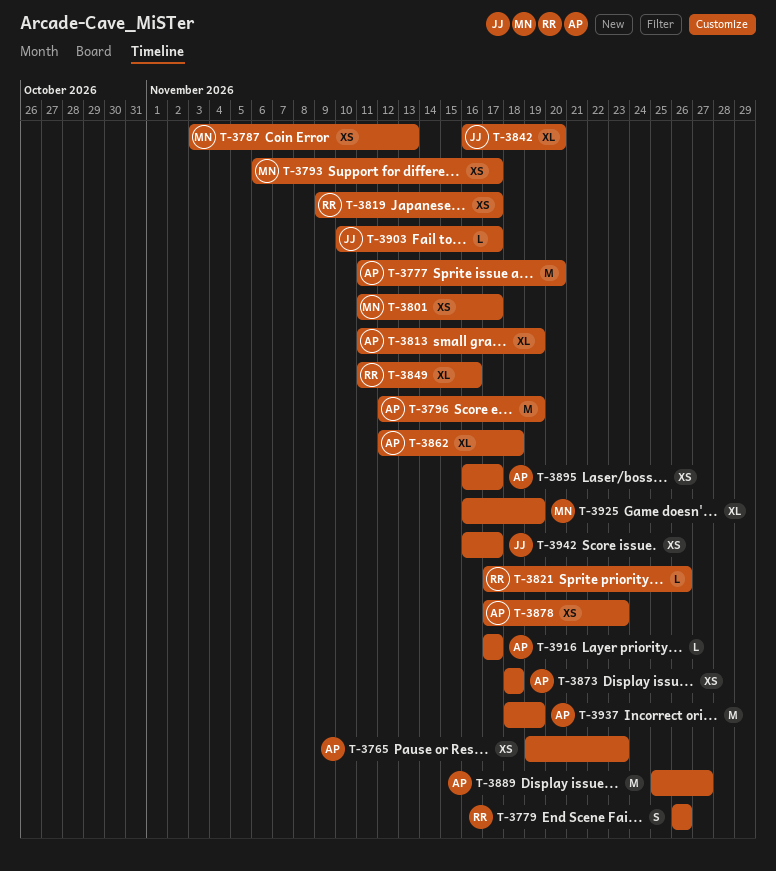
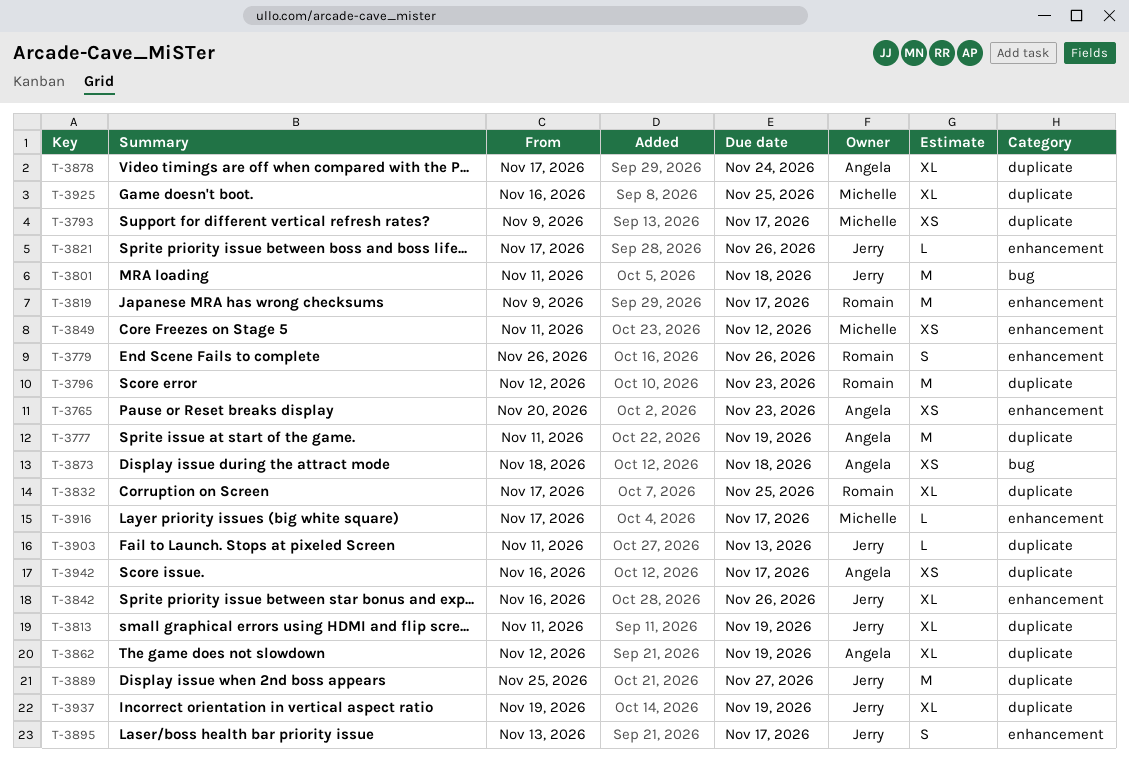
T-3765, start: Nov 19 -> Nov 20
T-3777, due: Nov 20 -> Nov 19
T-3787: present -> none
T-3793, start: Nov 6 -> Nov 9
T-3796, owner: Angela -> Romain
T-3796, due: Nov 19 -> Nov 23
T-3801, owner: Michelle -> Jerry
T-3801, estimate: XS -> M
T-3801, due: Nov 17 -> Nov 18
T-3813, owner: Angela -> Jerry
T-3819, estimate: XS -> M
T-3821, owner: Romain -> Jerry
T-3832: none -> present
T-3842, due: Nov 20 -> Nov 26
T-3849, owner: Romain -> Michelle
T-3849, estimate: XL -> XS
T-3849, due: Nov 16 -> Nov 12
T-3862, due: Nov 18 -> Nov 19
T-3878, estimate: XS -> XL
T-3878, due: Nov 23 -> Nov 24
T-3889, owner: Angela -> Jerry
T-3895, owner: Angela -> Jerry
T-3895, estimate: XS -> S
T-3895, start: Nov 16 -> Nov 13
T-3903, start: Nov 10 -> Nov 11
T-3903, due: Nov 17 -> Nov 13
T-3916, owner: Angela -> Michelle
T-3925, due: Nov 19 -> Nov 25
T-3937, owner: Angela -> Jerry
T-3937, estimate: M -> XL
T-3937, start: Nov 18 -> Nov 19
T-3942, owner: Jerry -> Angela

